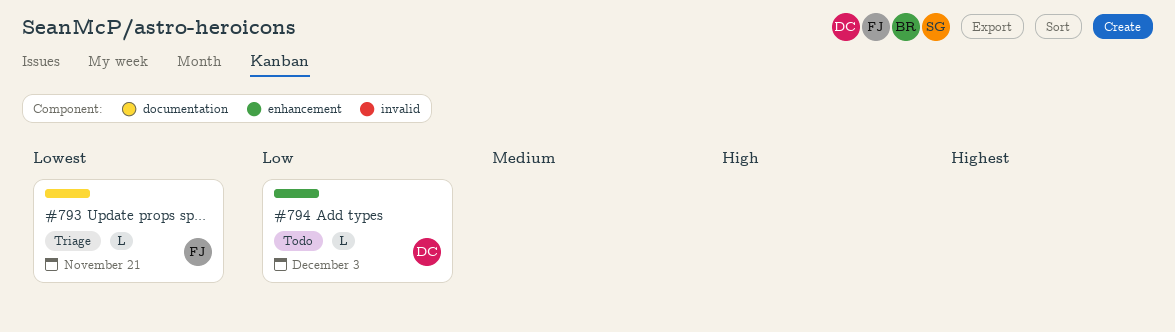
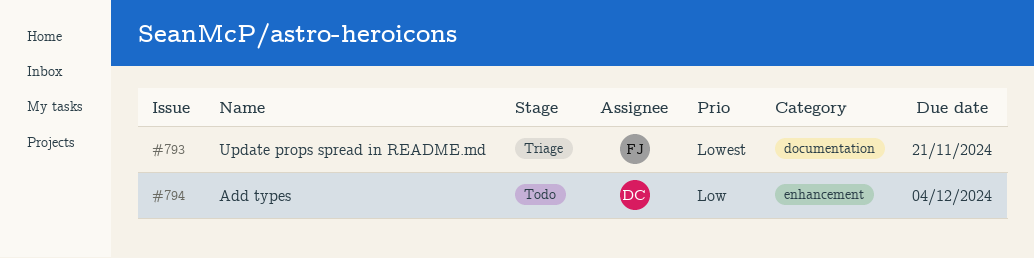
#794, due: Dec 3 -> Dec 4

